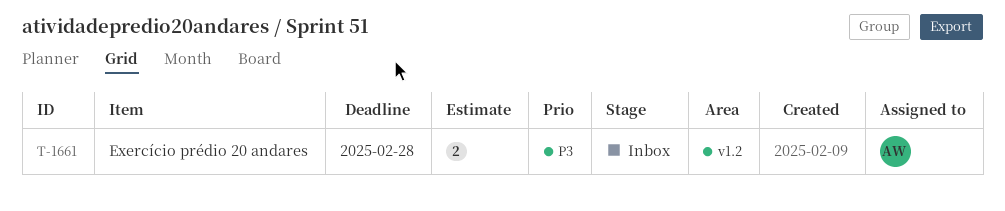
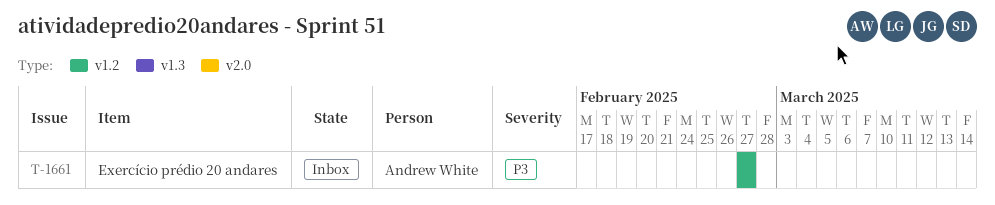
T-1661, due: Feb 28 -> Feb 27

